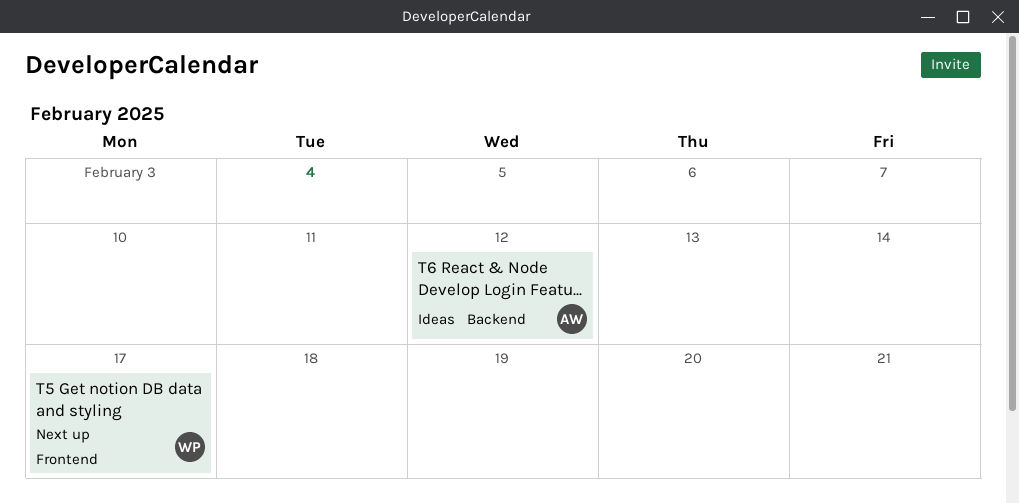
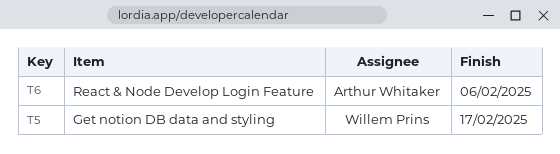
T6, due: Feb 12 -> Feb 6

